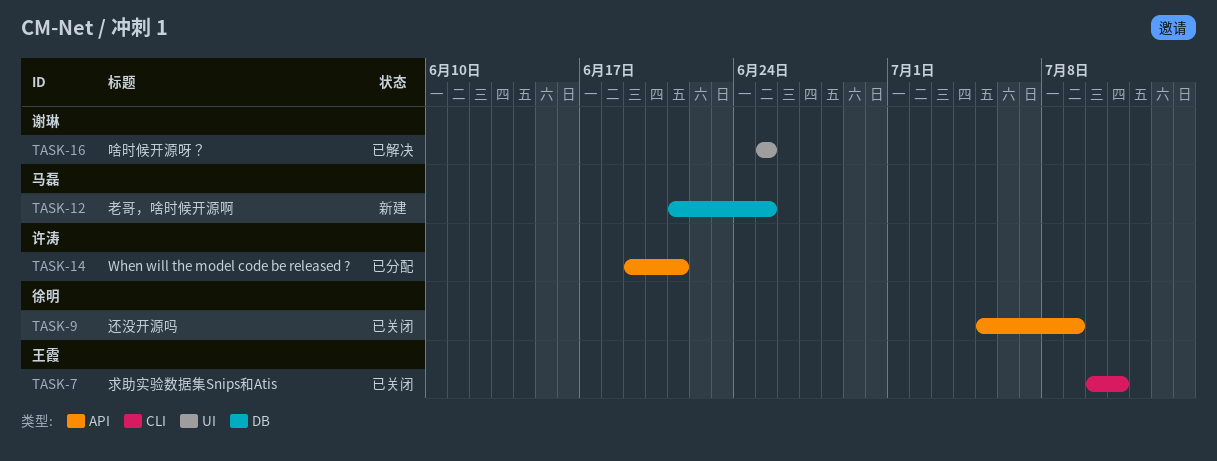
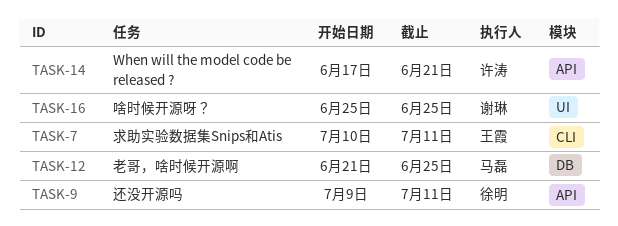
TASK-9, start: Jul 5 -> Jul 9
TASK-9, due: Jul 9 -> Jul 11
TASK-14, start: Jun 19 -> Jun 17

